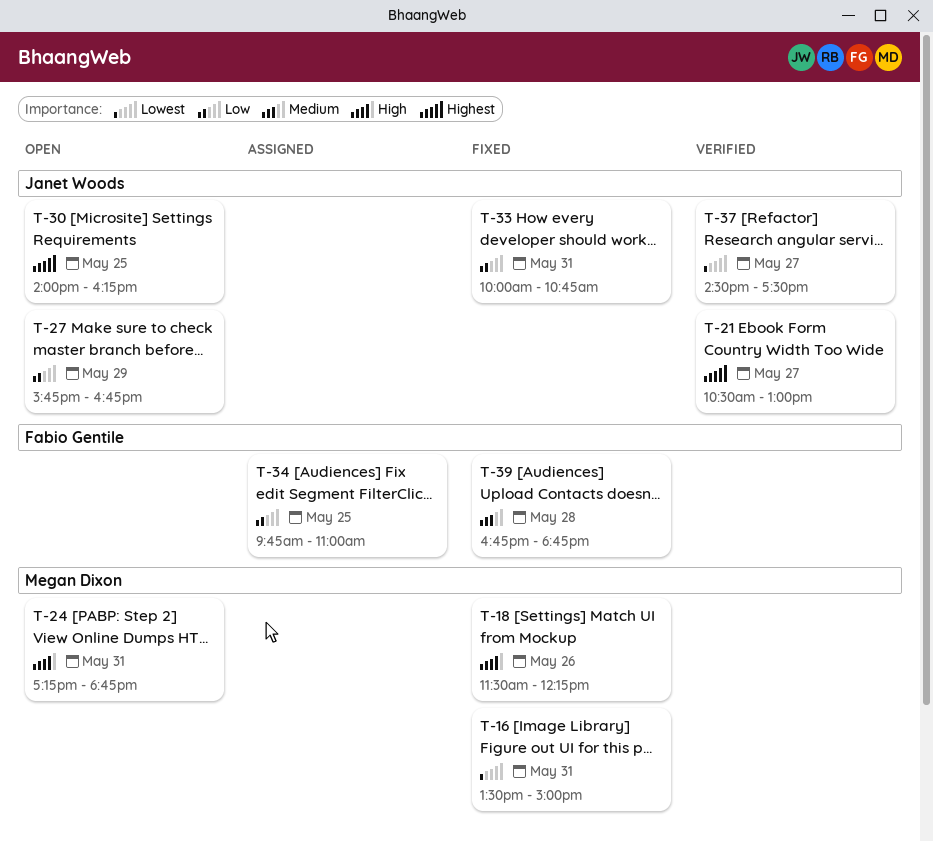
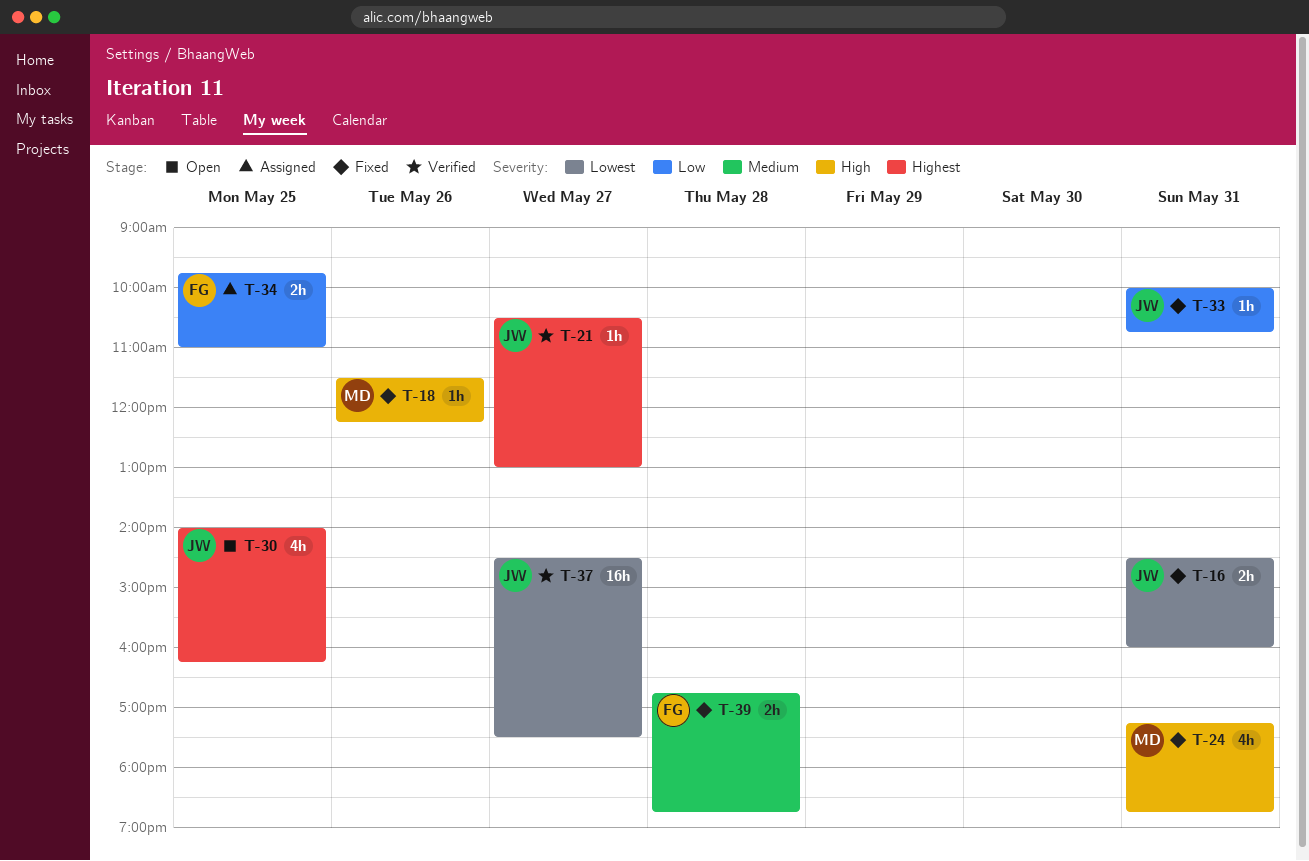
T-16, owner: Megan Dixon -> Janet Woods
T-16, begins: 13:30 -> 14:30
T-16, ends: 15:00 -> 16:00
T-24, status: Open -> Fixed
T-27: present -> none

